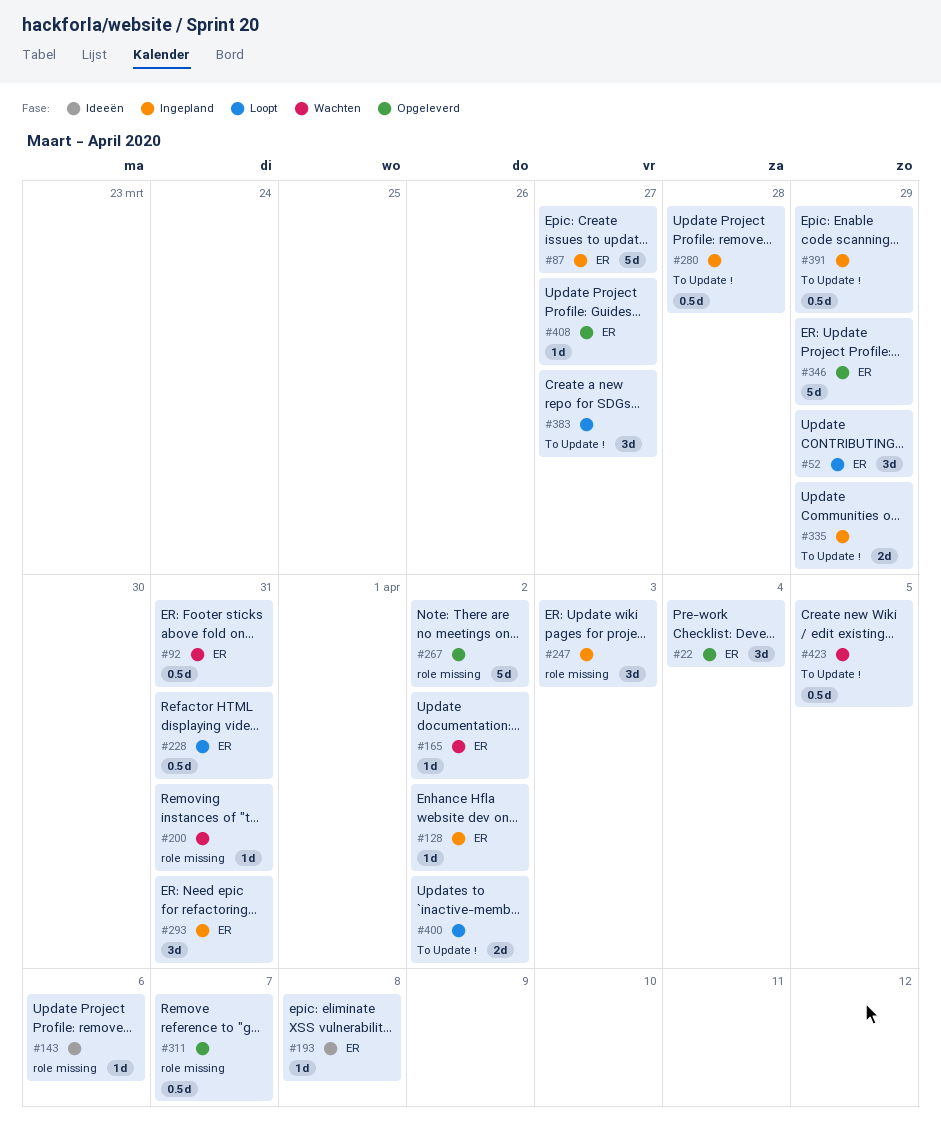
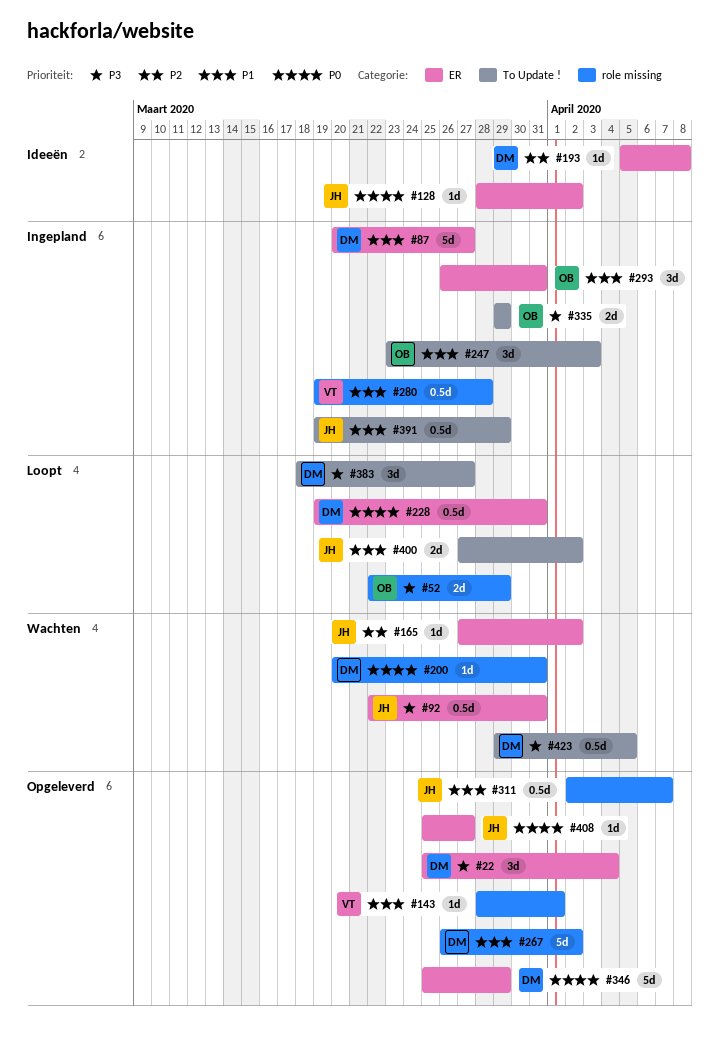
#52, label: ER -> role missing
#52, estimate: 3d -> 2d
#128, status: Ingepland -> Ideeën
#143, status: Ideeën -> Opgeleverd
#143, due: Apr 6 -> Apr 1
#247, label: role missing -> To Update !
#280, label: To Update ! -> role missing

